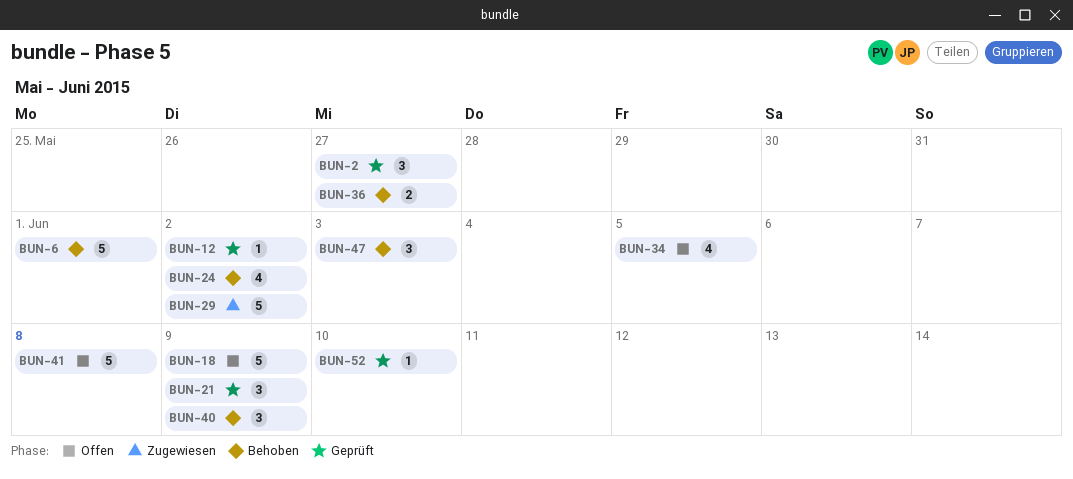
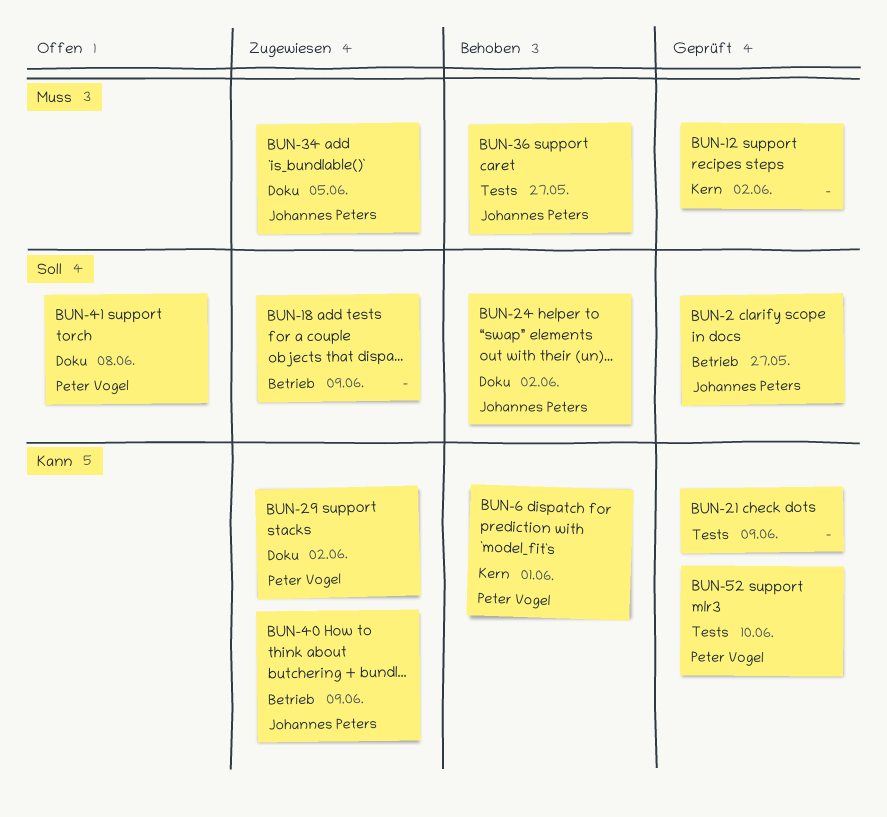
BUN-18, status: Offen -> Zugewiesen
BUN-34, status: Offen -> Zugewiesen
BUN-40, status: Behoben -> Zugewiesen
BUN-47: present -> none

